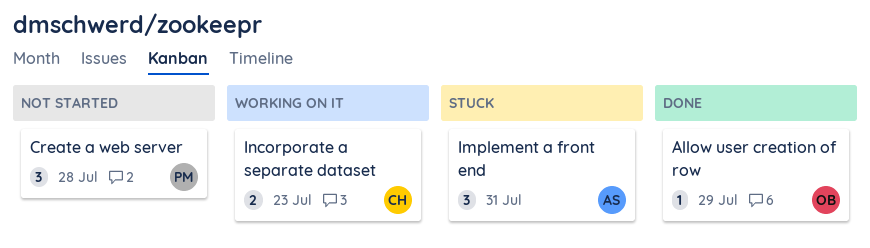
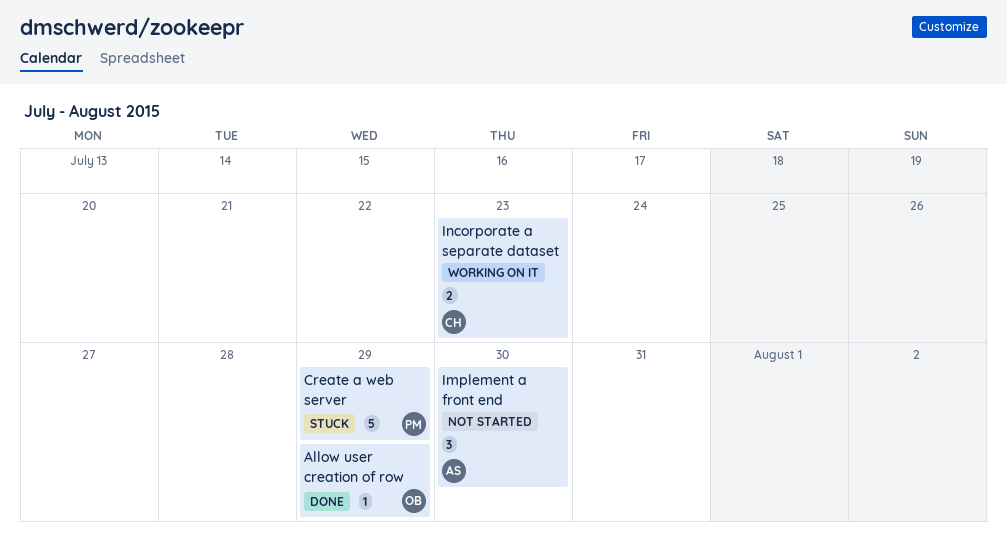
Create a web server, status: Not started -> Stuck
Create a web server, estimate: 3 -> 5
Create a web server, due: Jul 28 -> Jul 29
Implement a front end, status: Stuck -> Not started
Implement a front end, due: Jul 31 -> Jul 30

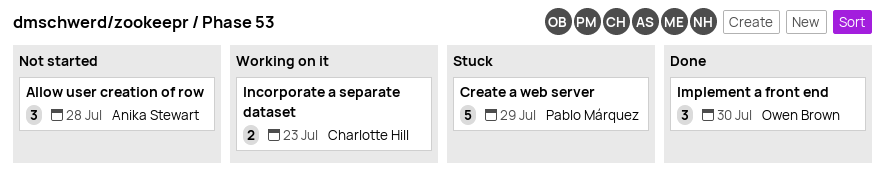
Allow user creation of row, status: Done -> Not started
Allow user creation of row, owner: Owen Brown -> Anika Stewart
Allow user creation of row, estimate: 1 -> 3
Allow user creation of row, due: Jul 29 -> Jul 28
Implement a front end, status: Not started -> Done
Implement a front end, owner: Anika Stewart -> Owen Brown

